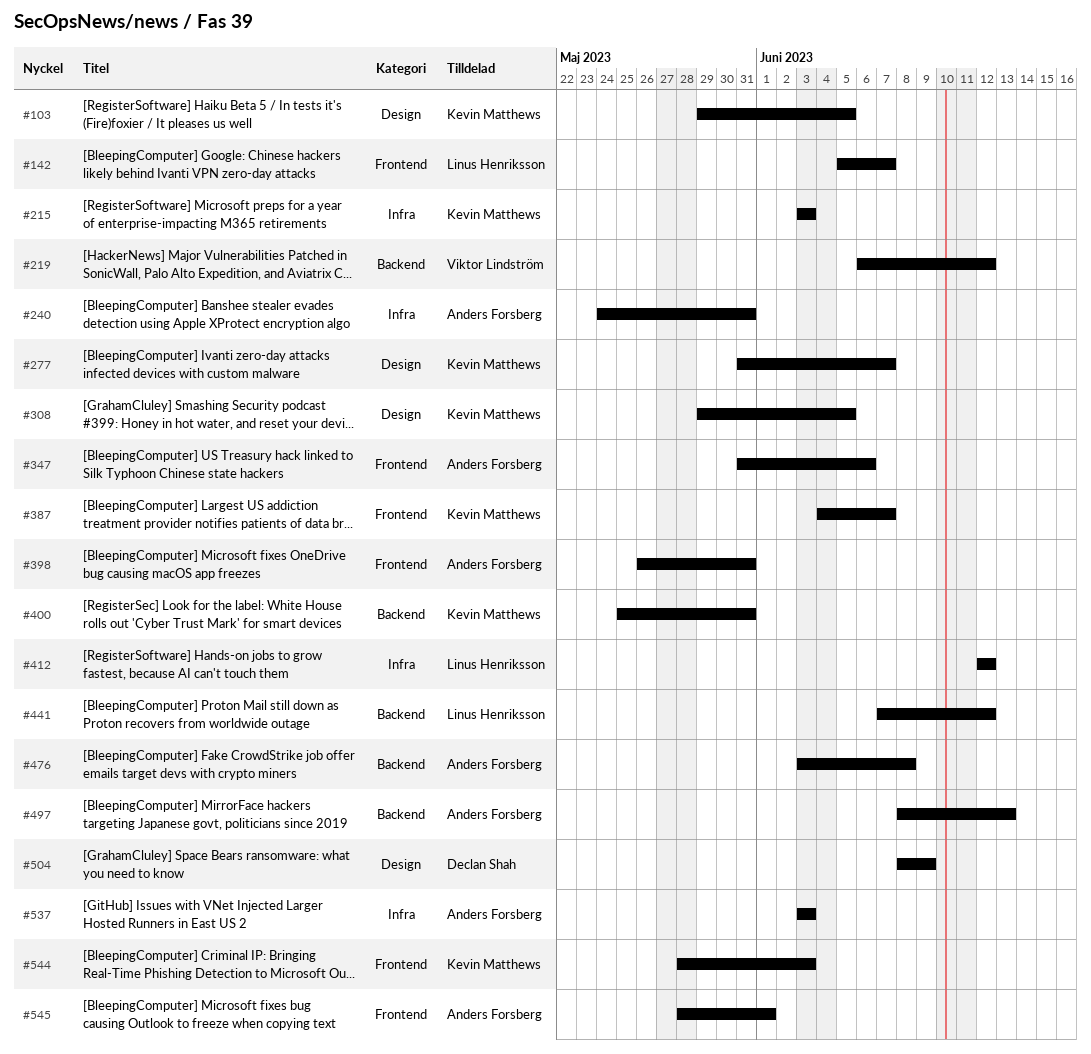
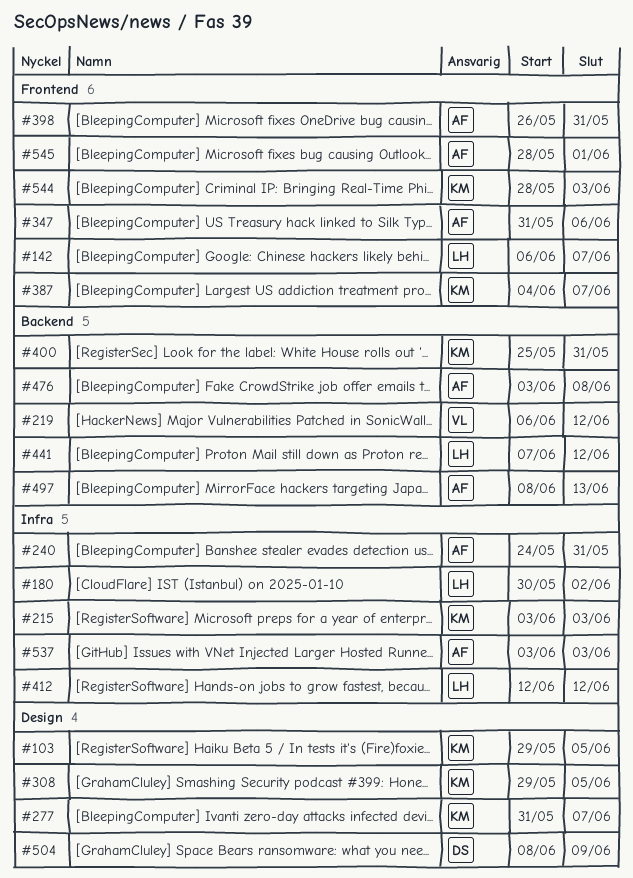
#142, start: Jun 5 -> Jun 6
#180: none -> present

